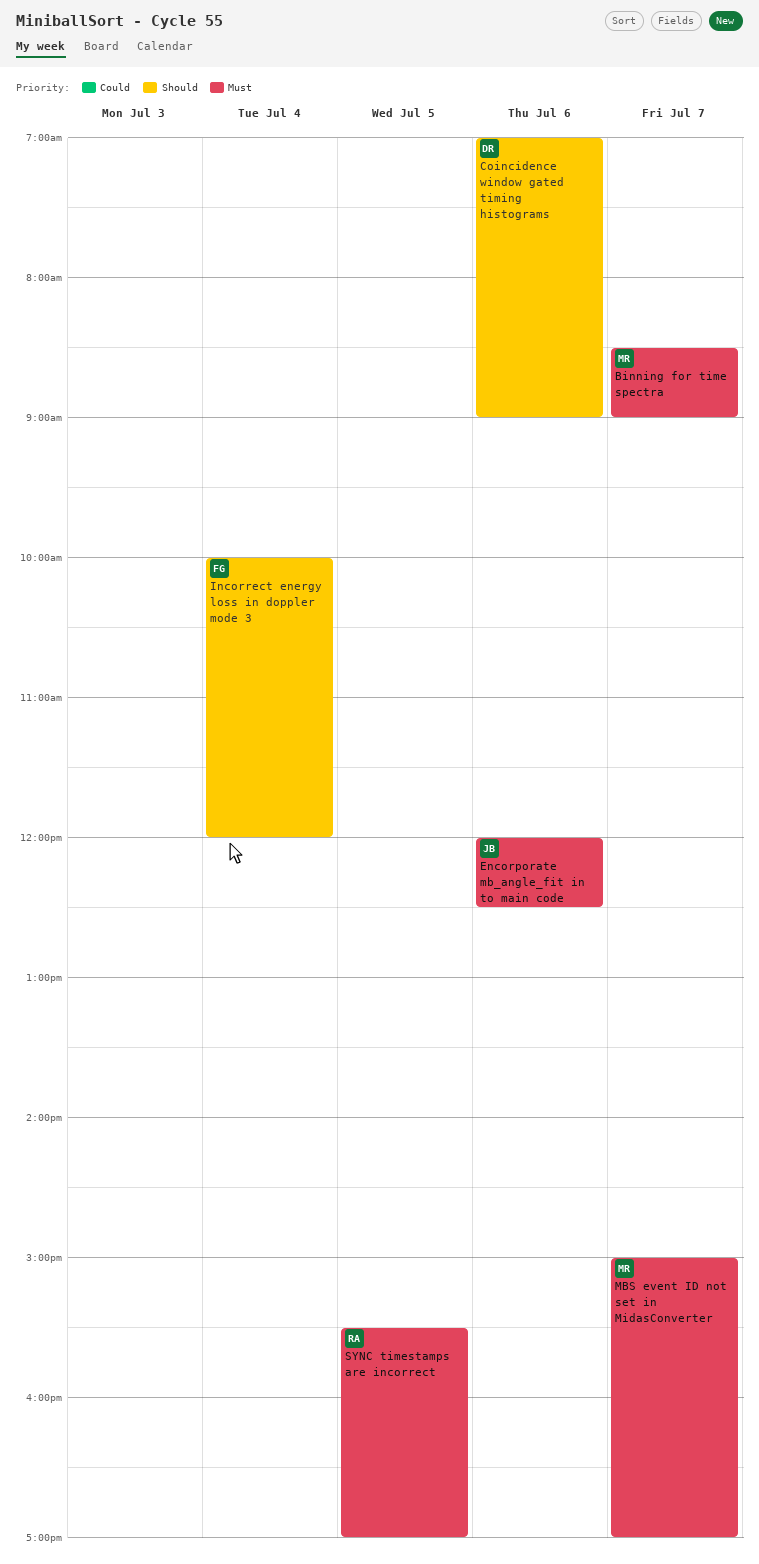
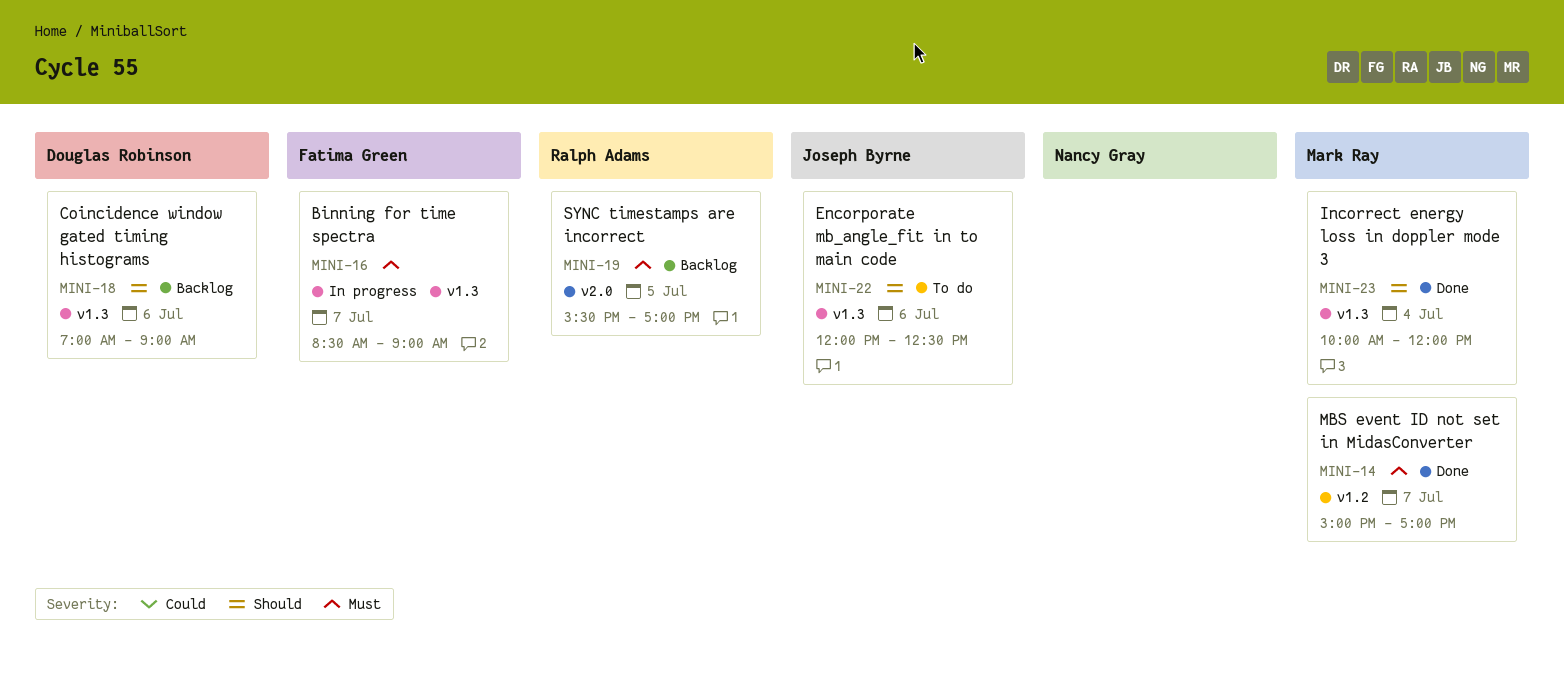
Binning for time spectra, owner: Mark Ray -> Fatima Green
Encorporate mb_angle_fit in to main code, priority: Must -> Should
Incorrect energy loss in doppler mode 3, owner: Fatima Green -> Mark Ray

